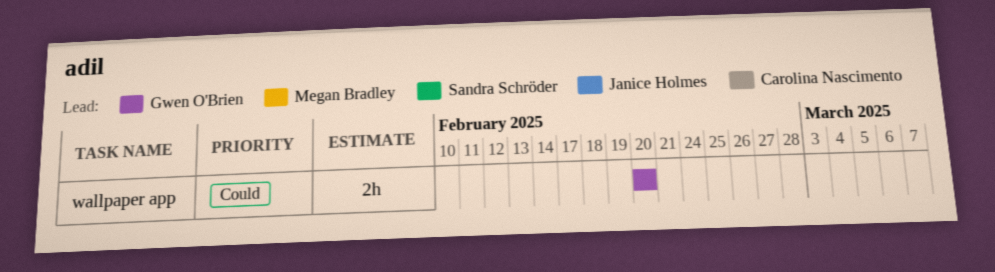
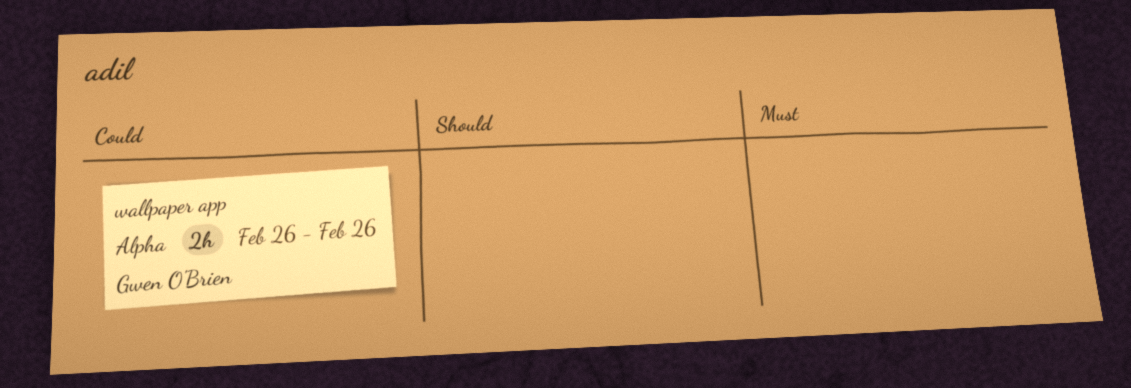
wallpaper app, start: Feb 20 -> Feb 26
wallpaper app, due: Feb 20 -> Feb 26

